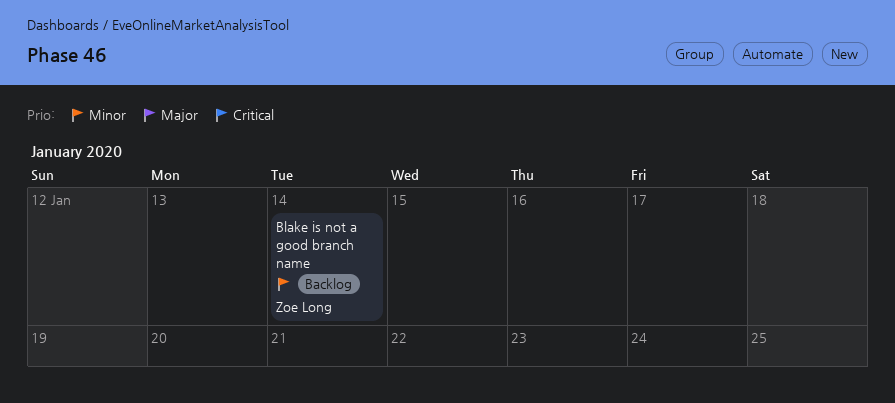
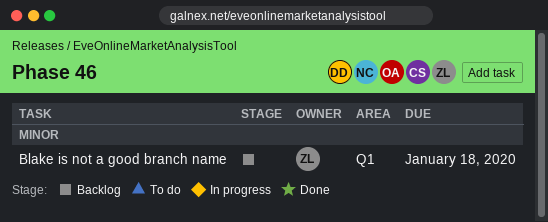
Blake is not a good branch name, due: Jan 14 -> Jan 18

